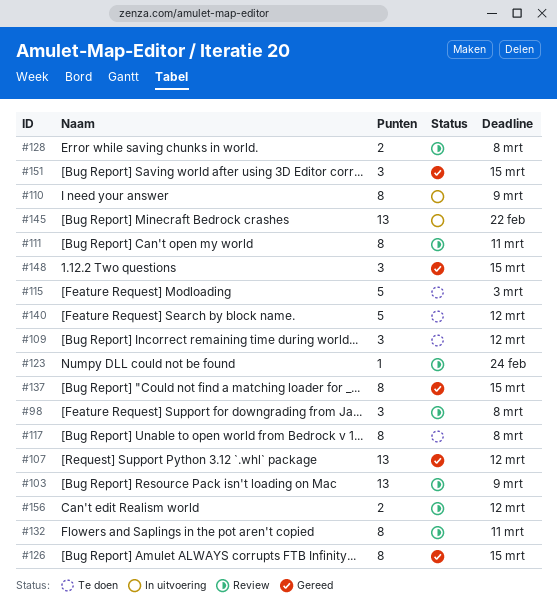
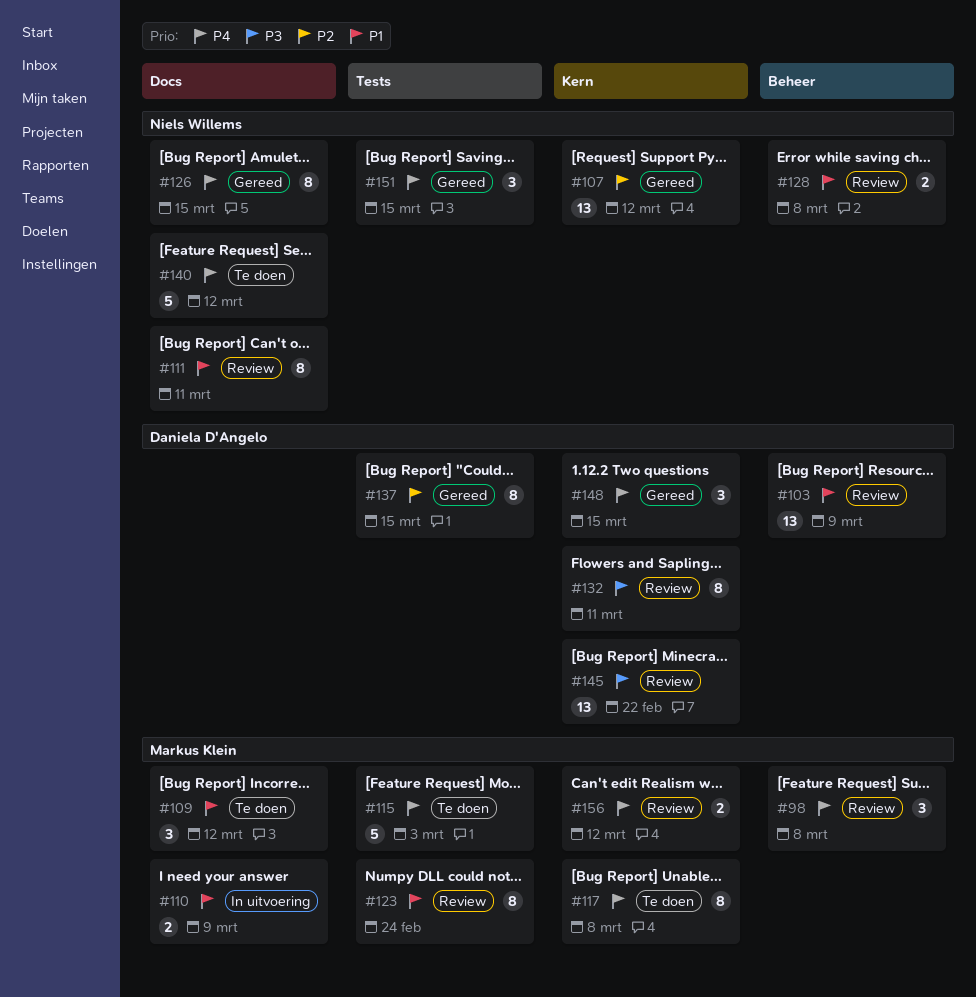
#110, estimate: 8 -> 2
#123, estimate: 1 -> 8
#145, status: In uitvoering -> Review

